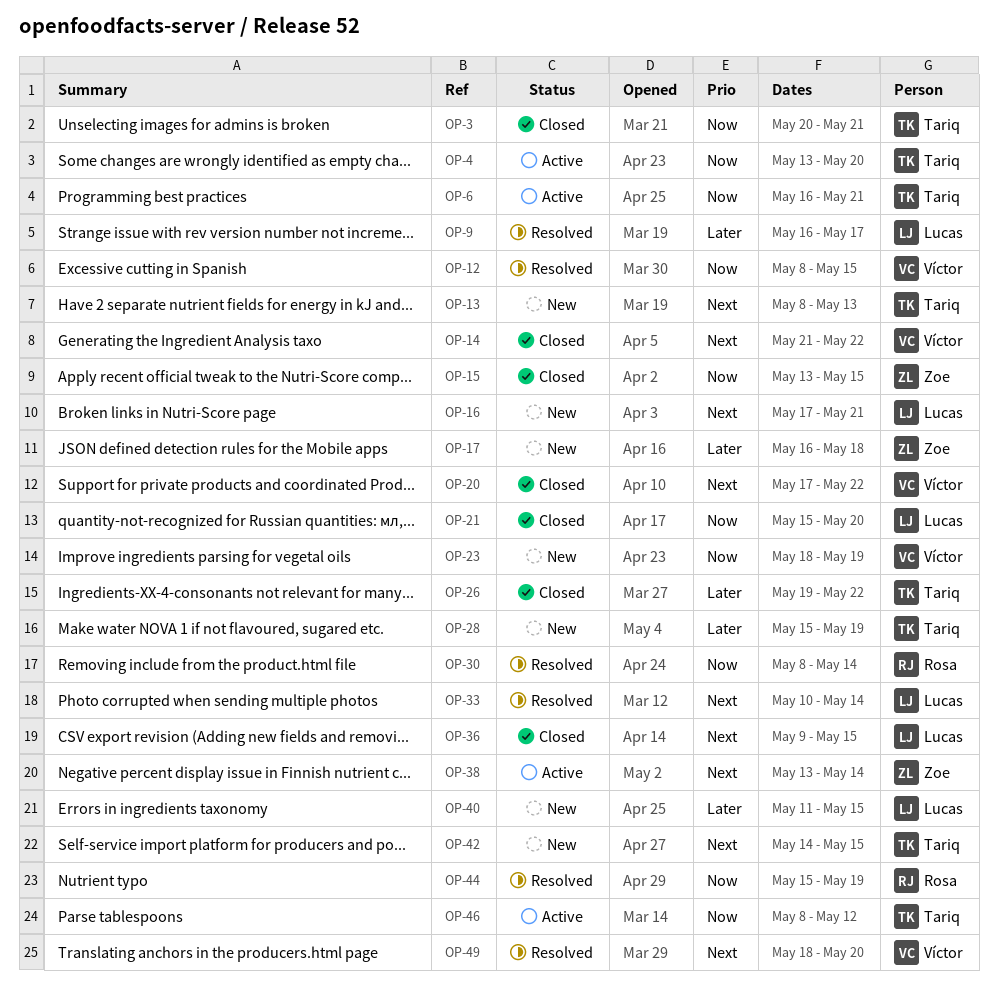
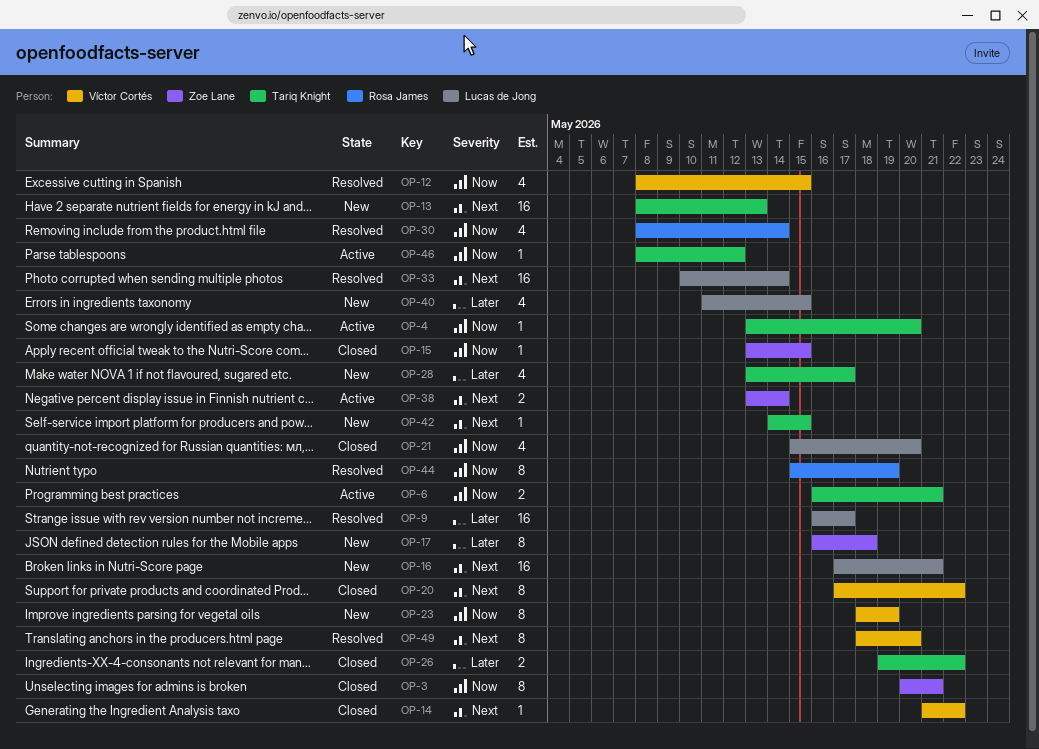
OP-3, owner: Tariq Knight -> Zoe Lane
OP-28, start: May 15 -> May 13
OP-28, due: May 19 -> May 17
OP-36: present -> none

